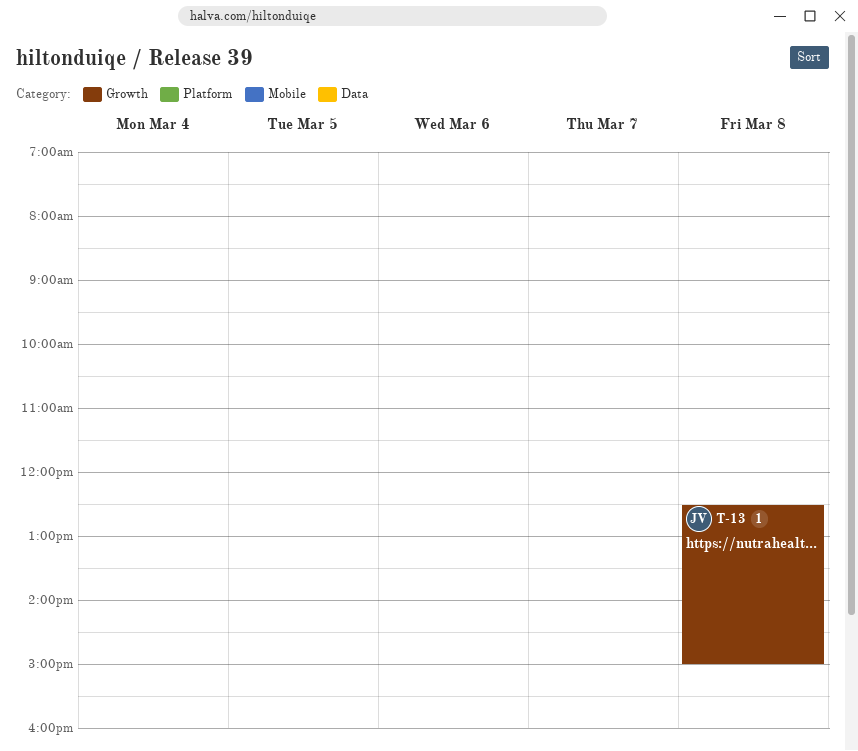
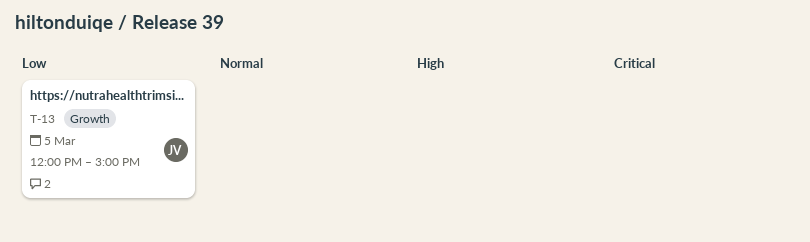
T-13, day: Mar 8 -> Mar 5
T-13, begins: 12:30 -> 12:00

